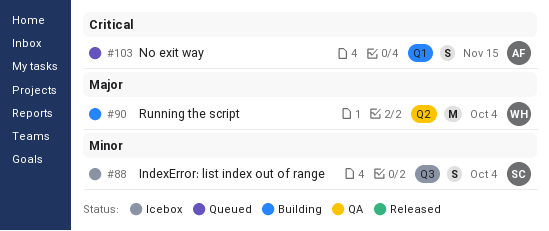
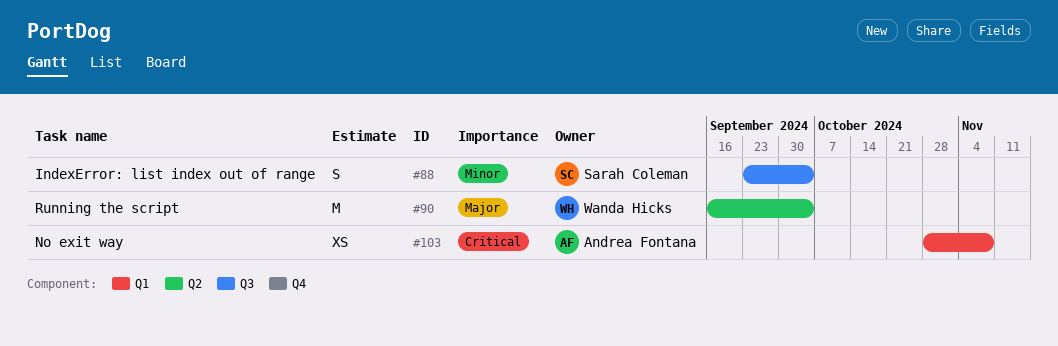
#103, estimate: S -> XS
#103, due: Nov 15 -> Nov 8

